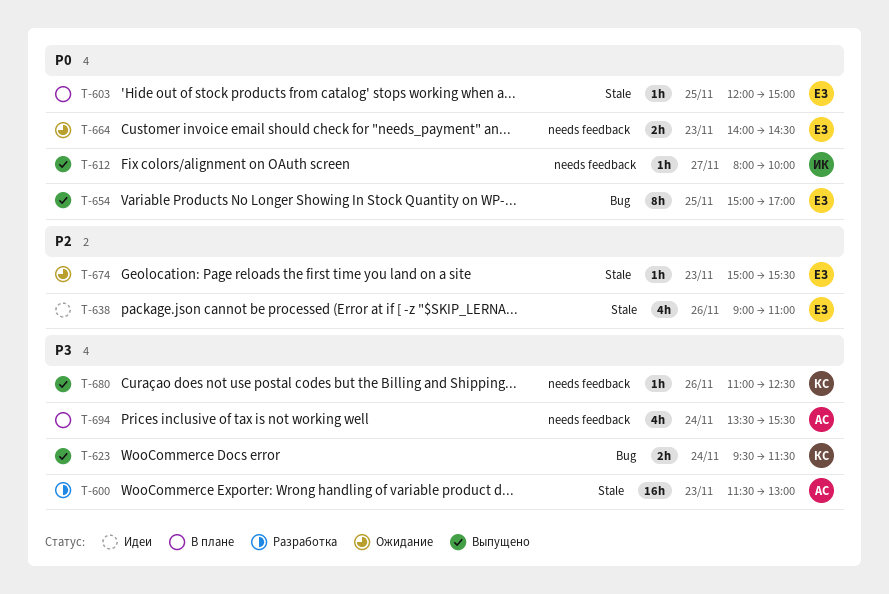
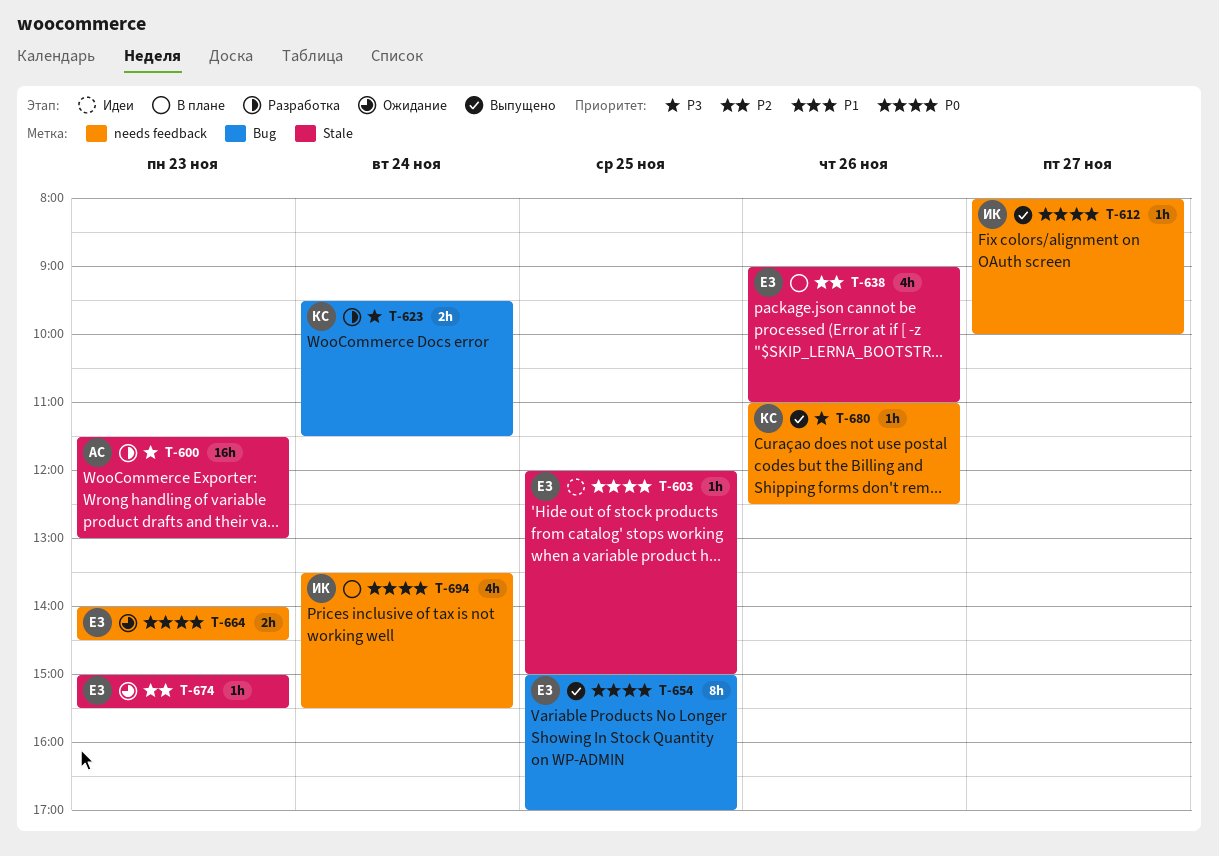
T-603, status: В плане -> Идеи
T-623, status: Выпущено -> Разработка
T-638, status: Идеи -> В плане
T-694, owner: АС -> ИК
T-694, priority: P3 -> P0

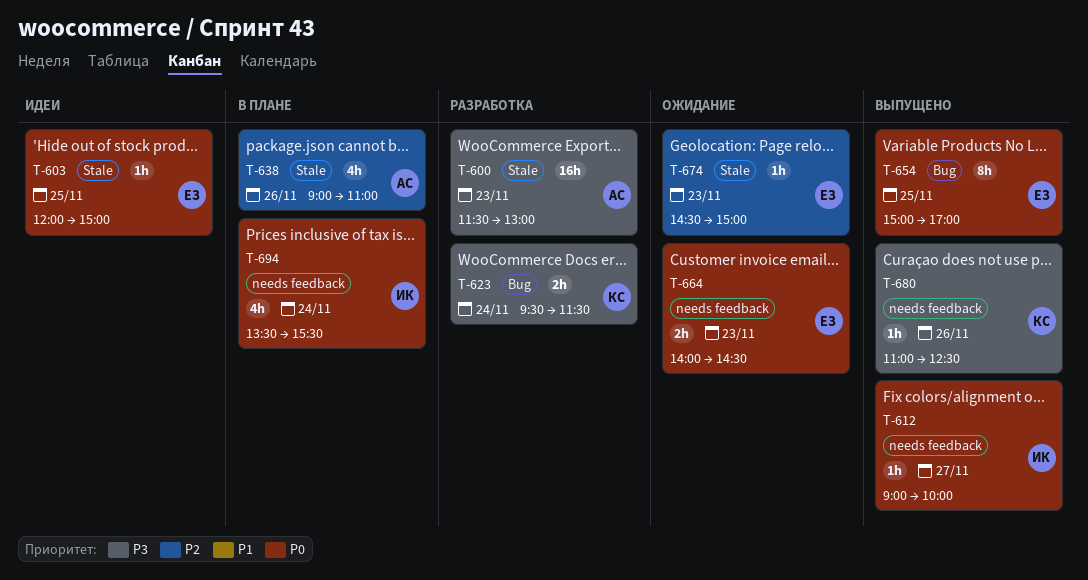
T-612, begins: 08:00 -> 09:00
T-638, owner: ЕЗ -> АС
T-674, begins: 15:00 -> 14:30
T-674, ends: 15:30 -> 15:00

